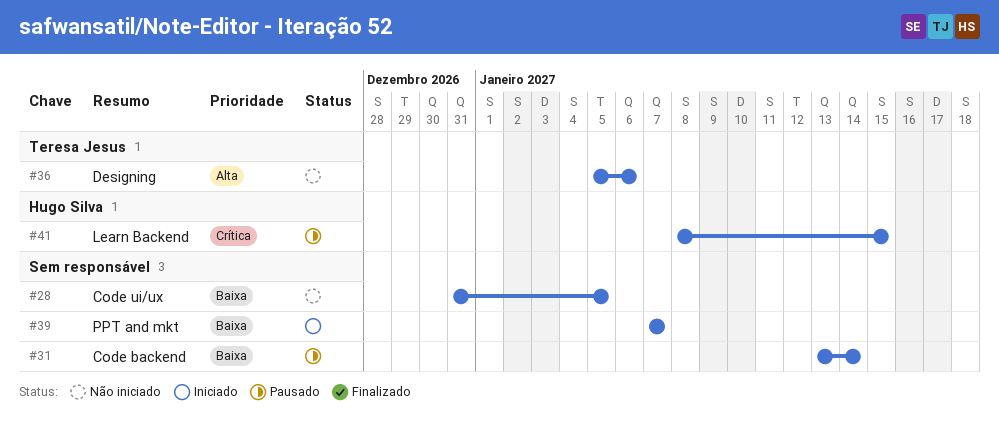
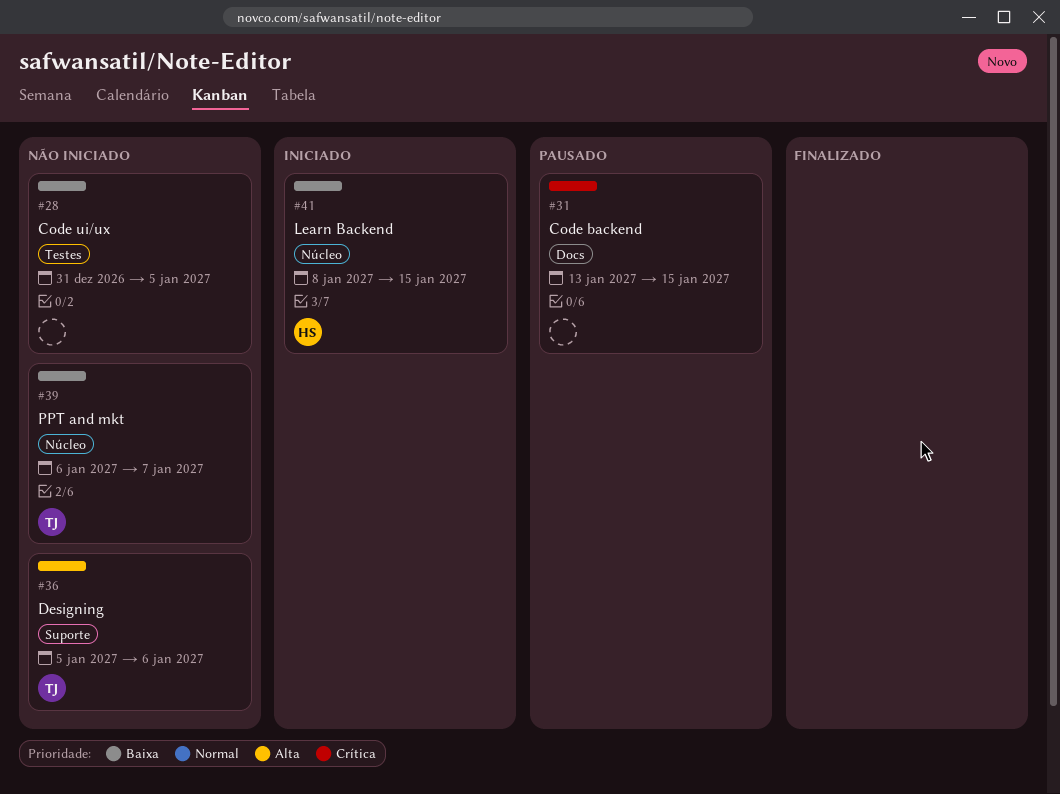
#31, priority: Baixa -> Crítica
#31, due: Jan 14 -> Jan 15
#39, status: Iniciado -> Não iniciado
#39, owner: none -> Teresa Jesus
#39, start: Jan 7 -> Jan 6
#41, status: Pausado -> Iniciado
#41, priority: Crítica -> Baixa

